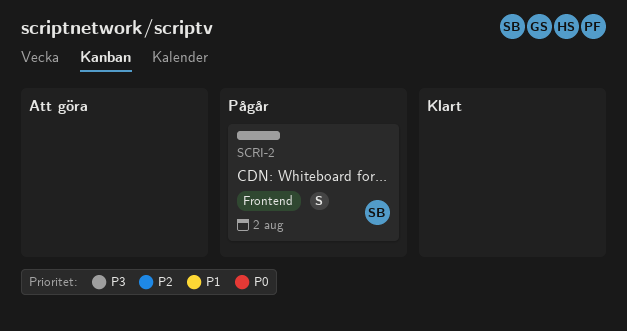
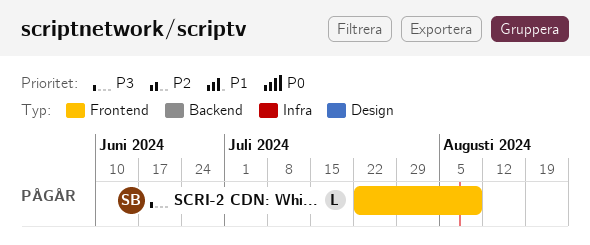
SCRI-2, estimate: S -> L
SCRI-2, due: Aug 2 -> Aug 9

